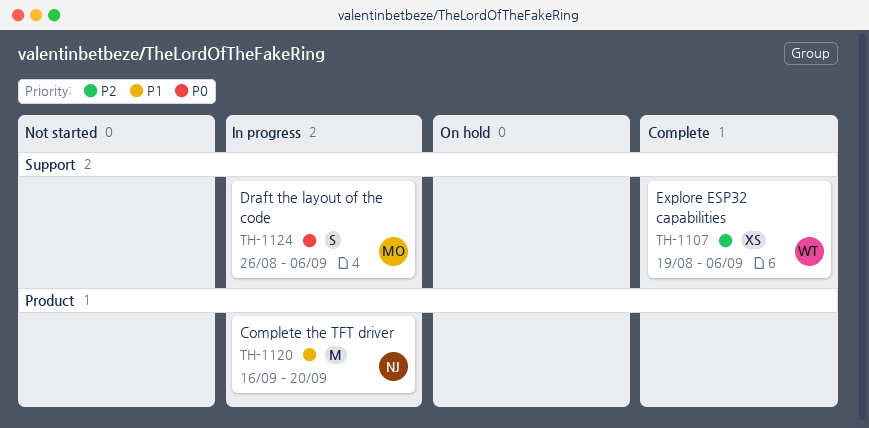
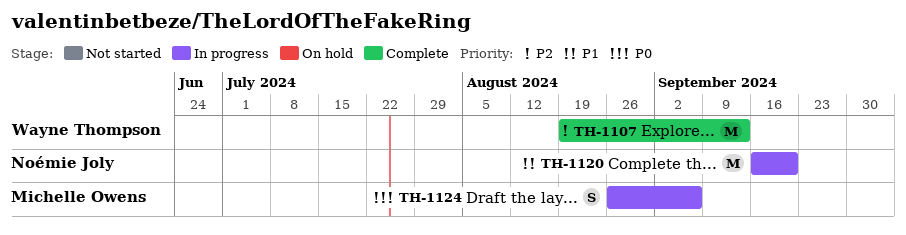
TH-1107, estimate: XS -> M
TH-1107, due: Sep 6 -> Sep 13

